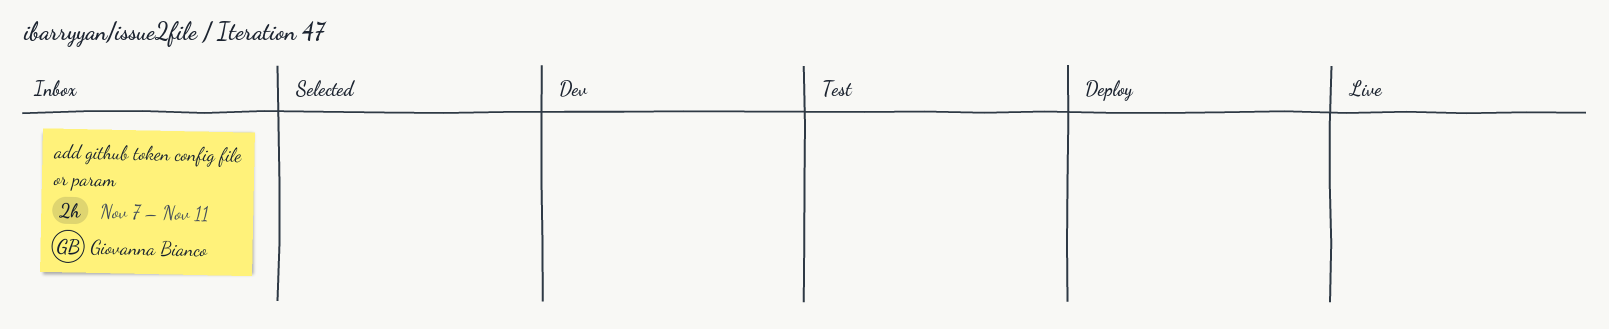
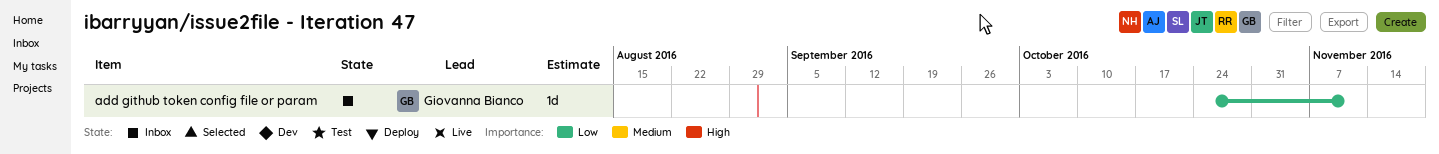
add github token config file or param, estimate: 2h -> 1d
add github token config file or param, start: Nov 7 -> Oct 24

